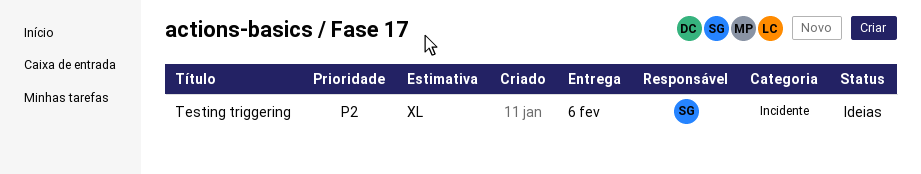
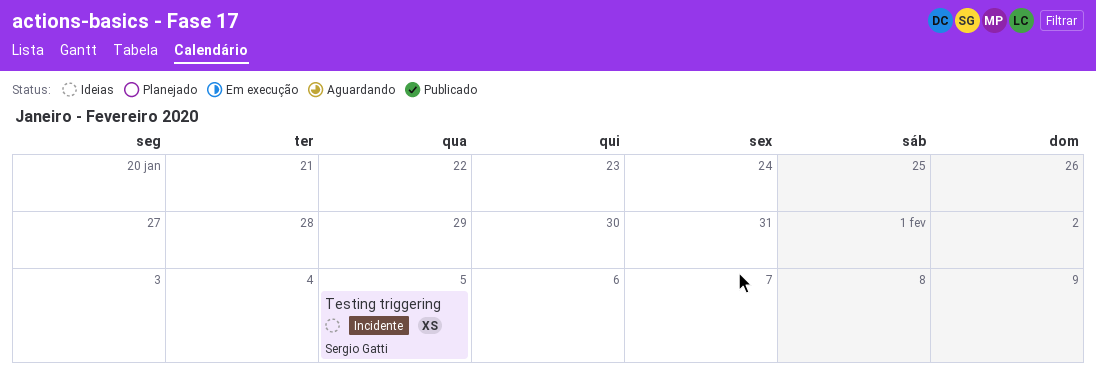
Testing triggering, estimate: XL -> XS
Testing triggering, due: Feb 6 -> Feb 5

